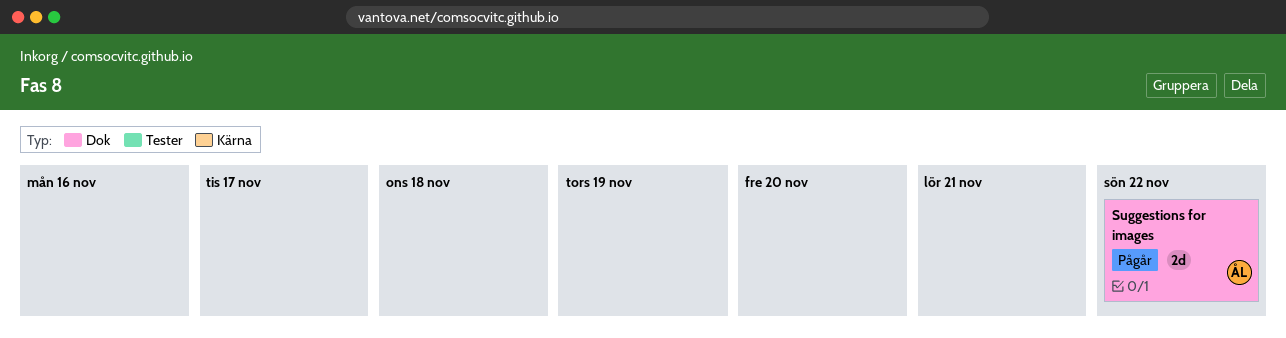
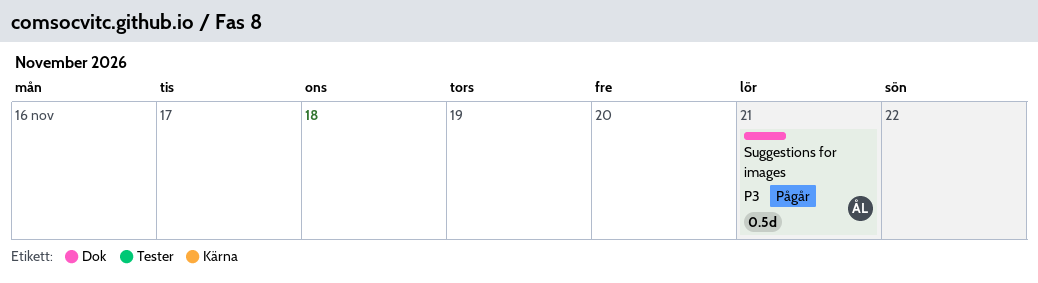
Suggestions for images, estimate: 2d -> 0.5d
Suggestions for images, due: Nov 22 -> Nov 21

